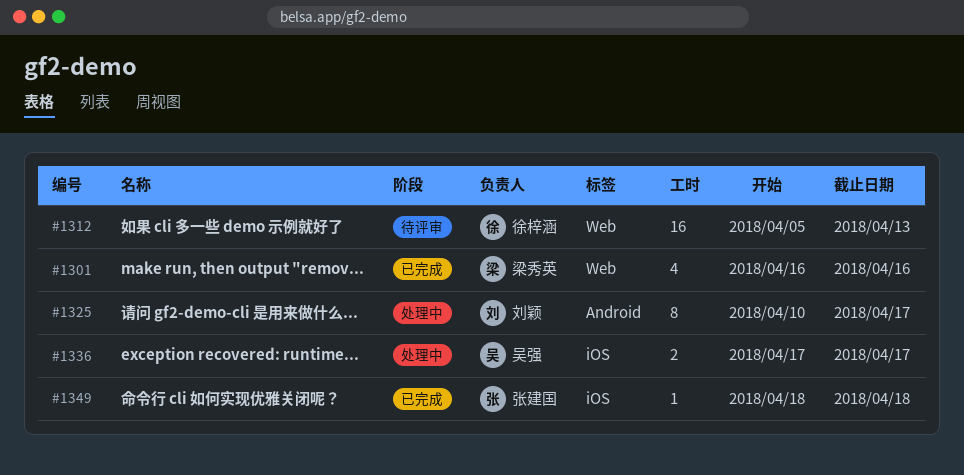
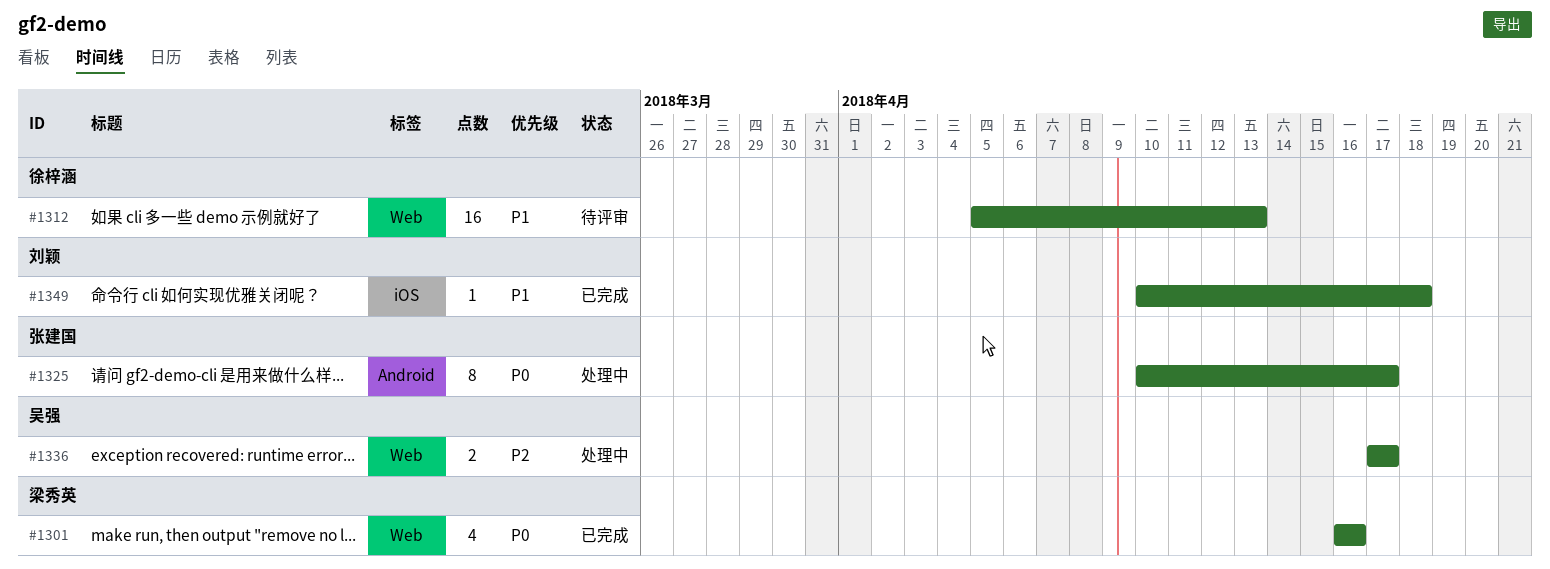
#1325, owner: 刘颖 -> 张建国
#1336, label: iOS -> Web
#1349, owner: 张建国 -> 刘颖
#1349, start: Apr 18 -> Apr 10

